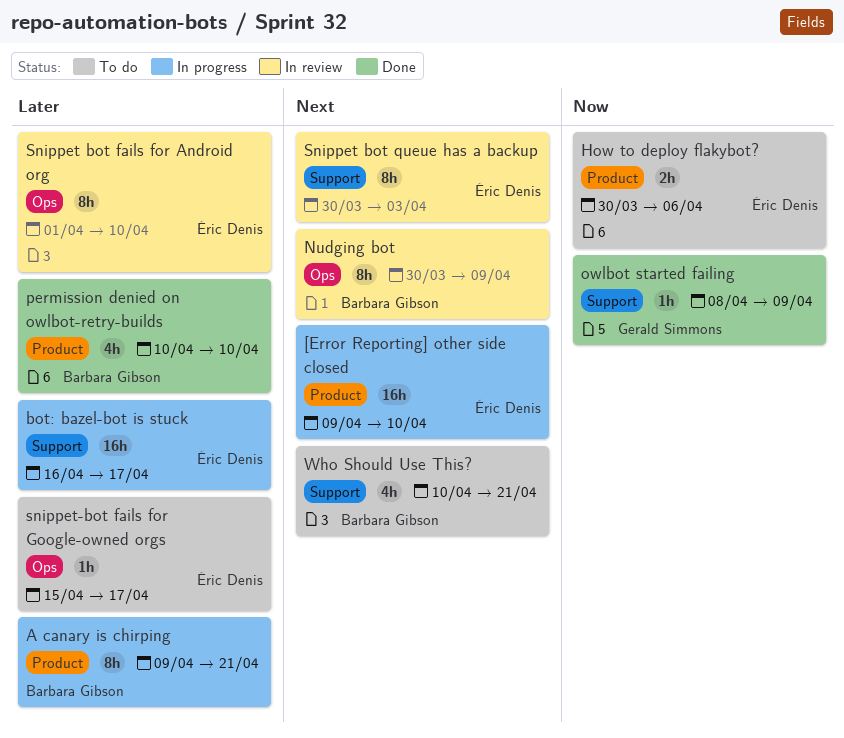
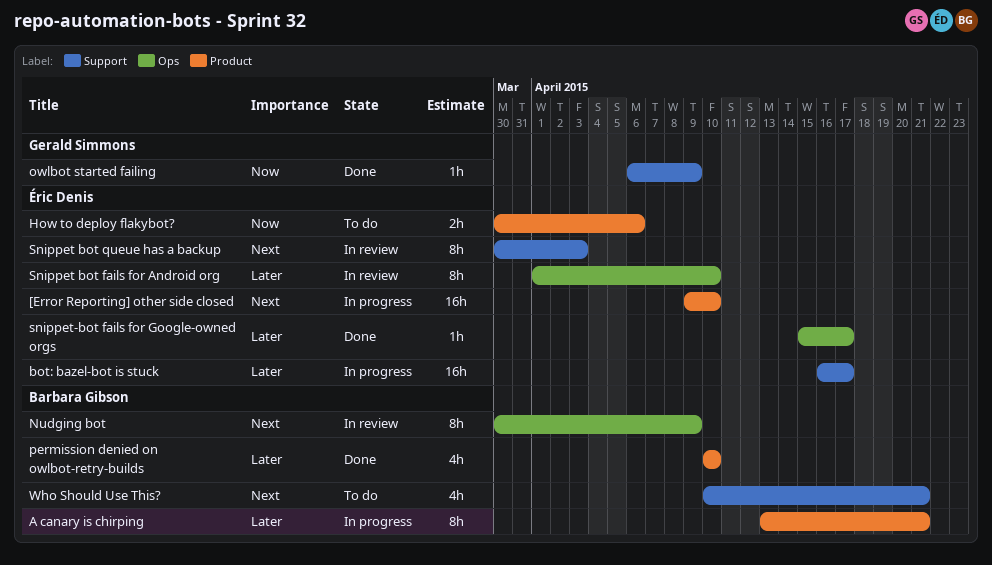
A canary is chirping, start: Apr 9 -> Apr 13
owlbot started failing, start: Apr 8 -> Apr 6
snippet-bot fails for Google-owned orgs, status: To do -> Done

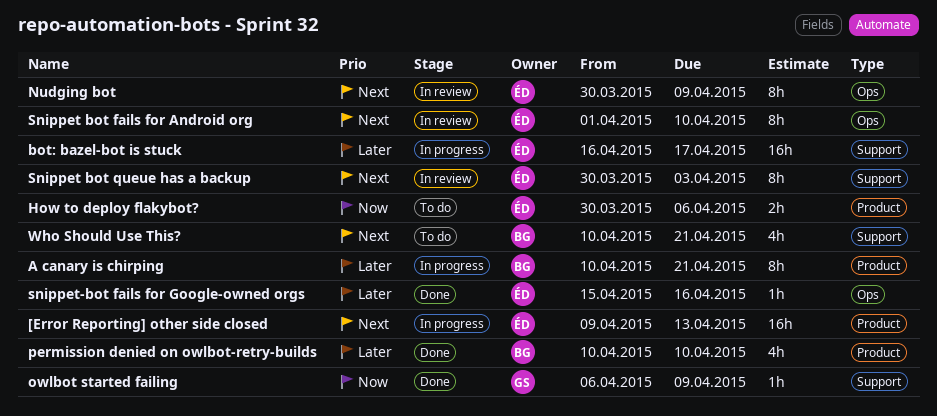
[Error Reporting] other side closed, due: Apr 10 -> Apr 13
A canary is chirping, start: Apr 13 -> Apr 10
Nudging bot, owner: Barbara Gibson -> Éric Denis
Snippet bot fails for Android org, priority: Later -> Next
snippet-bot fails for Google-owned orgs, due: Apr 17 -> Apr 16

